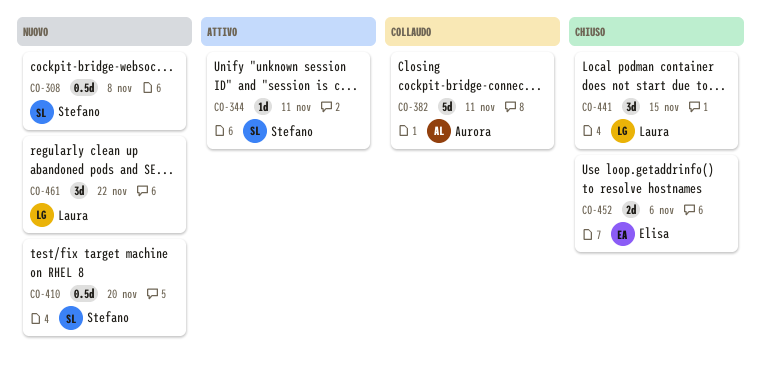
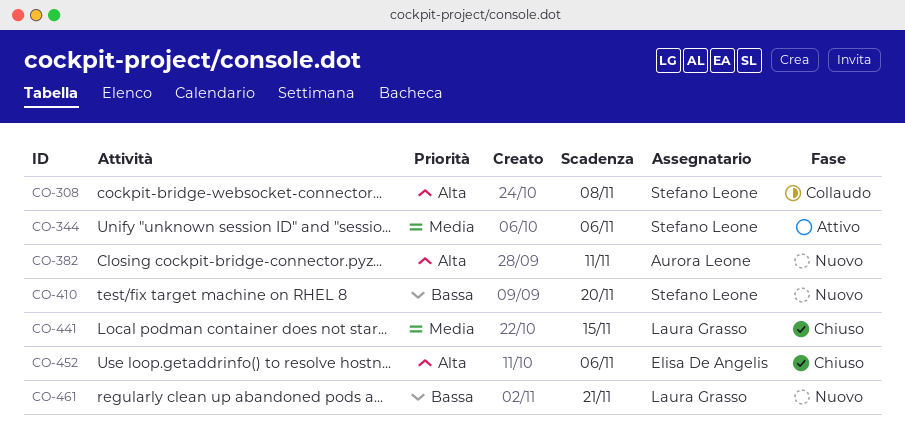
CO-308, status: Nuovo -> Collaudo
CO-344, due: Nov 11 -> Nov 6
CO-382, status: Collaudo -> Nuovo
CO-461, due: Nov 22 -> Nov 21

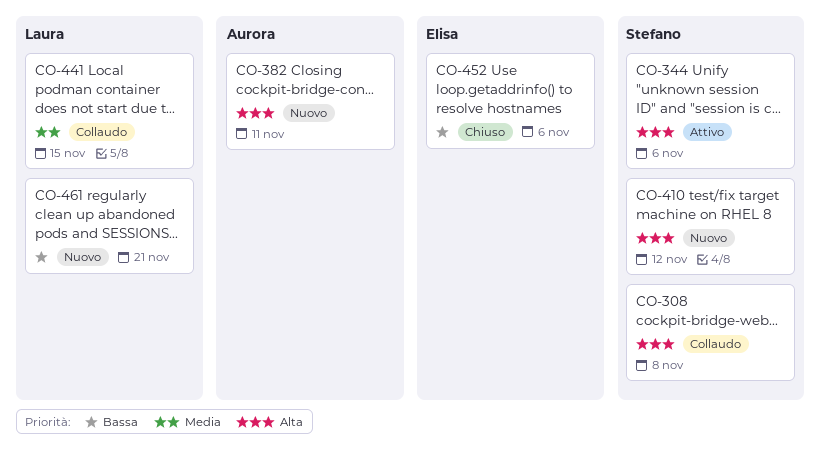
CO-344, priority: Media -> Alta
CO-410, priority: Bassa -> Alta
CO-410, due: Nov 20 -> Nov 12
CO-441, status: Chiuso -> Collaudo
CO-452, priority: Alta -> Bassa

